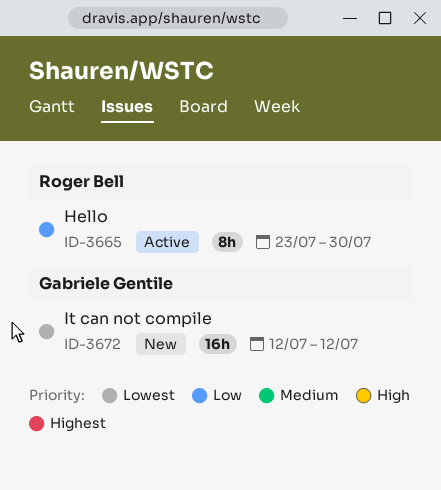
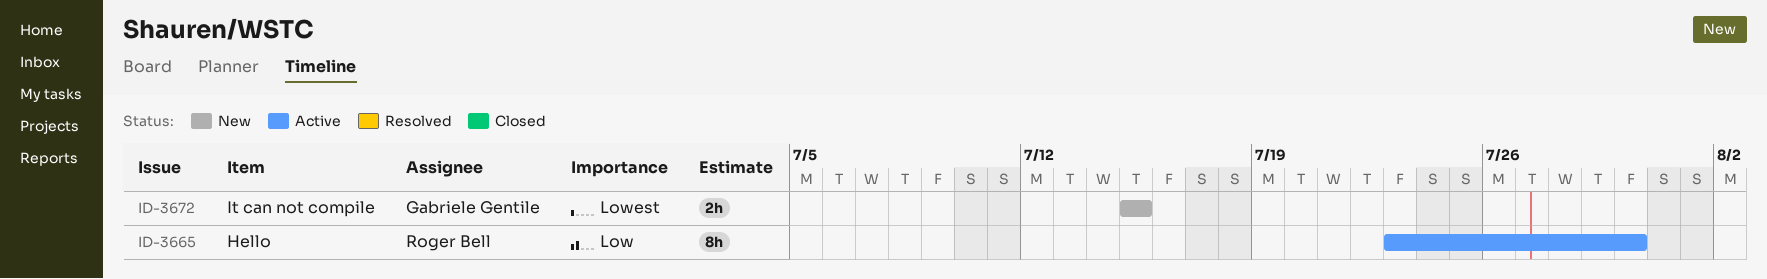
ID-3672, estimate: 16h -> 2h
ID-3672, start: Jul 12 -> Jul 15
ID-3672, due: Jul 12 -> Jul 15

